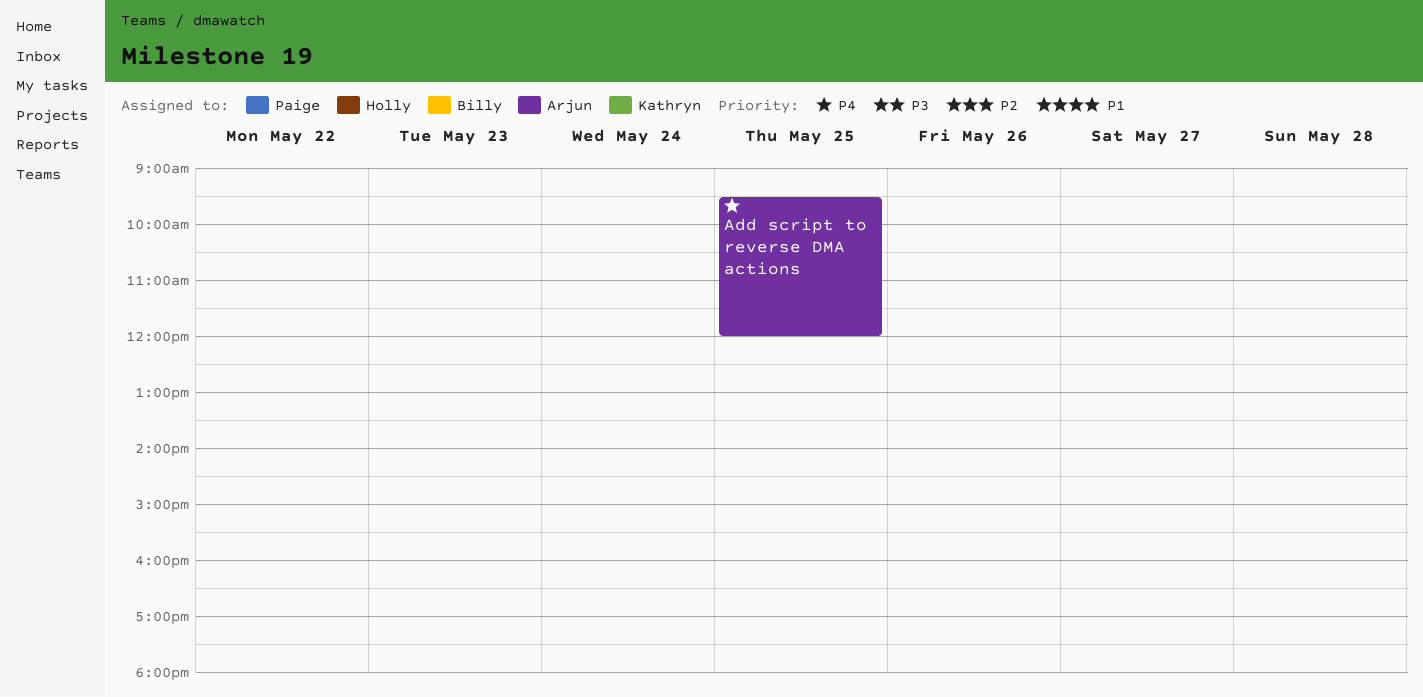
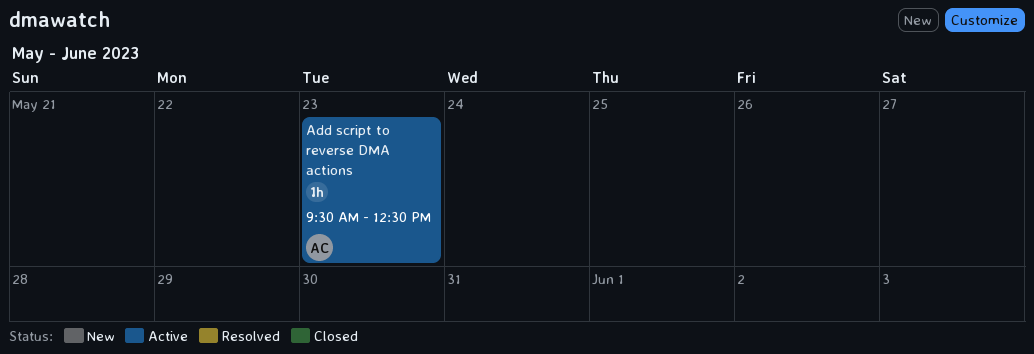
Add script to reverse DMA actions, day: May 25 -> May 23
Add script to reverse DMA actions, ends: 12:00 -> 12:30

